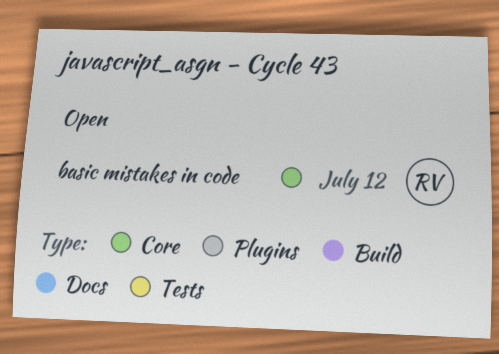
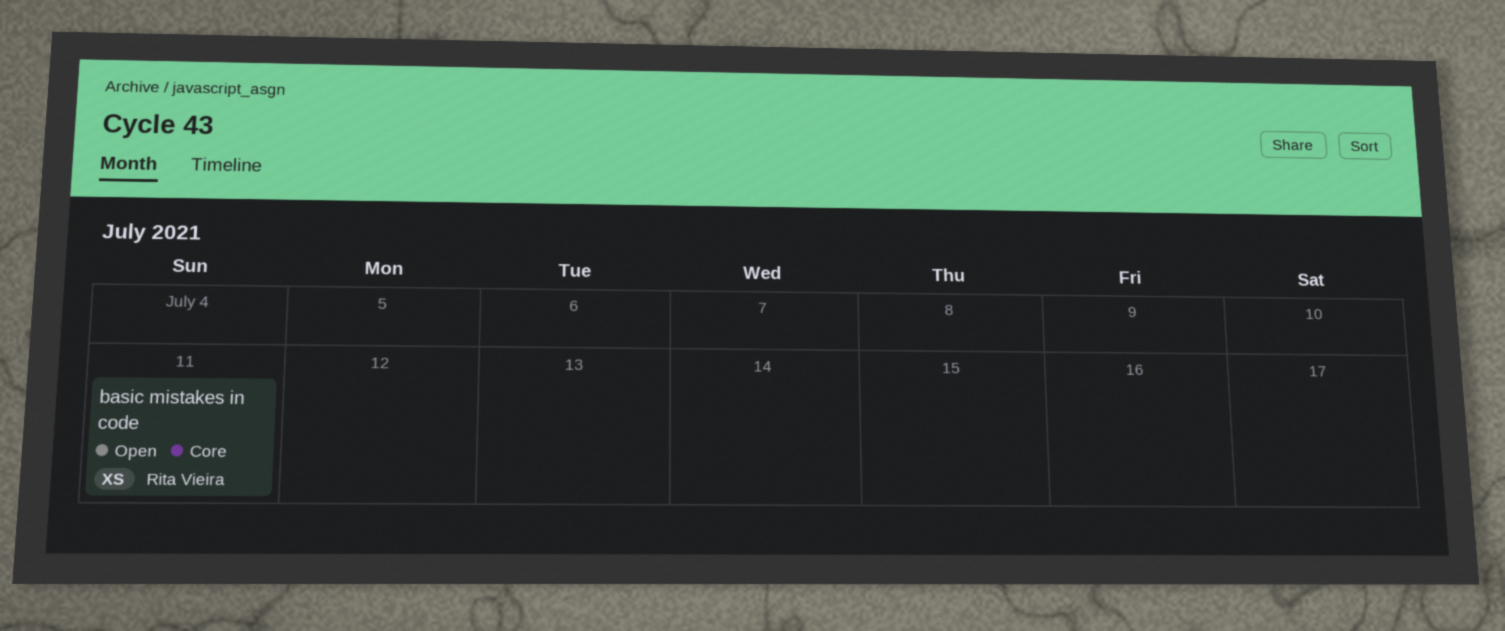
basic mistakes in code, due: Jul 12 -> Jul 11

